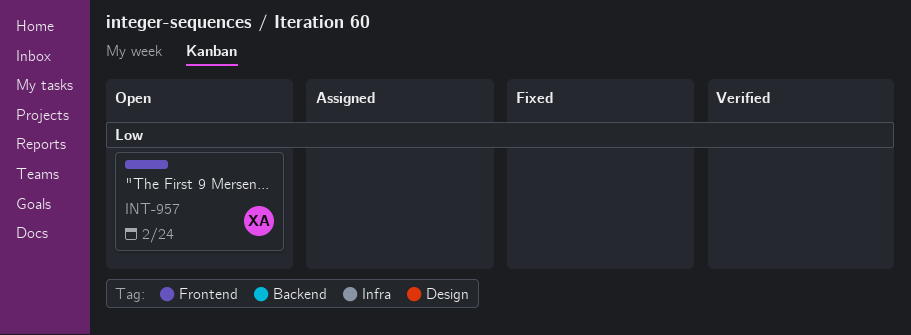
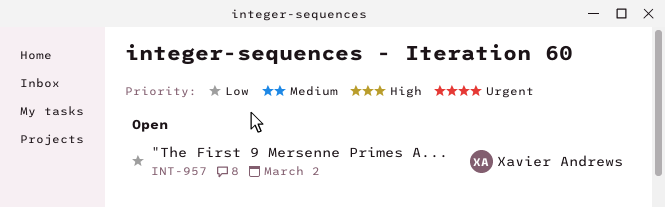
INT-957, due: Feb 24 -> Mar 2

